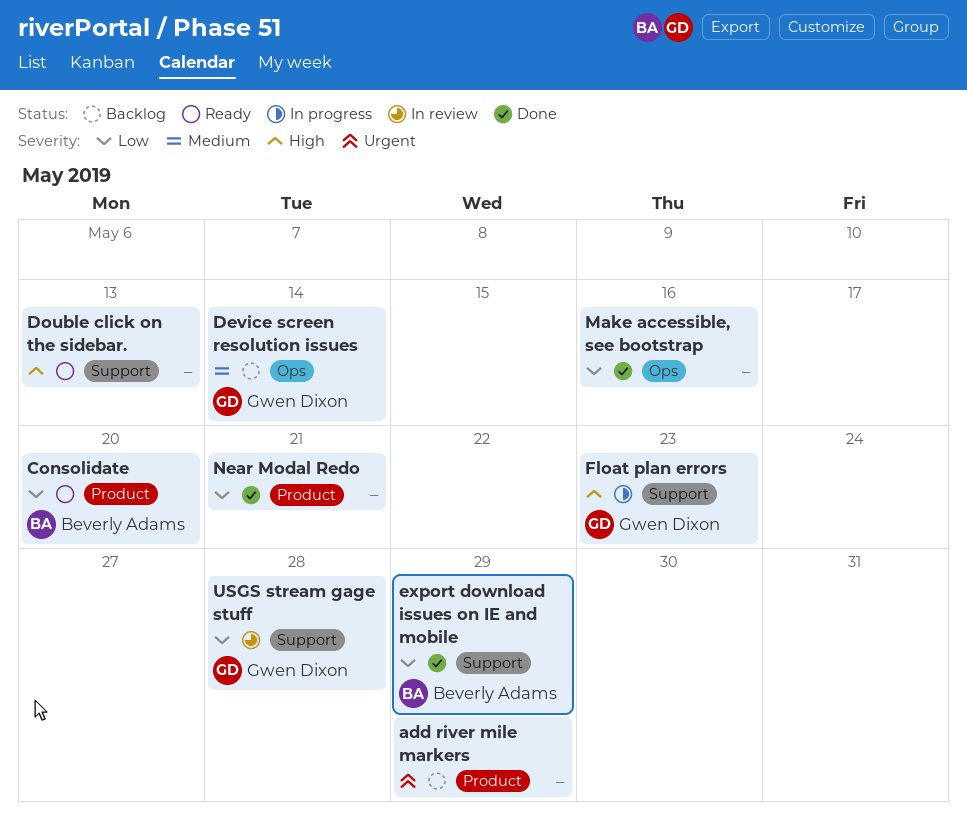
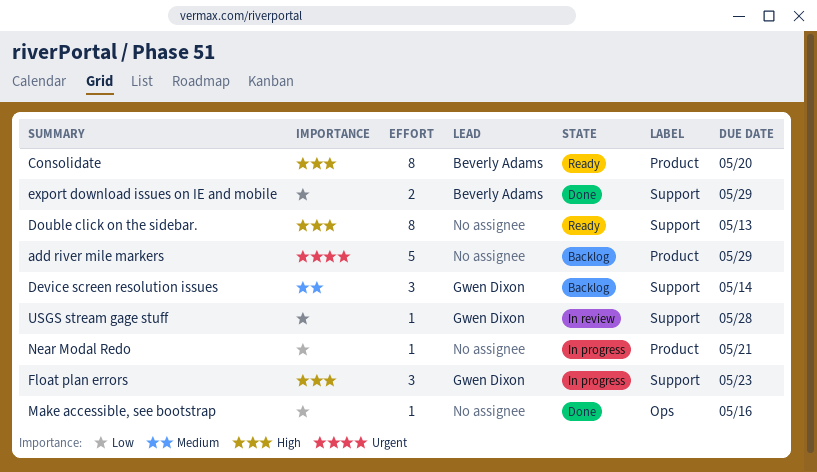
Consolidate, priority: Low -> High
Device screen resolution issues, label: Ops -> Support
Near Modal Redo, status: Done -> In progress

